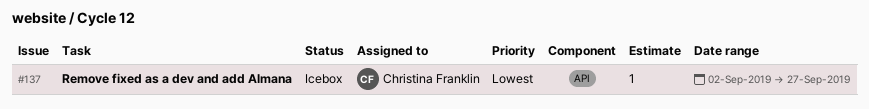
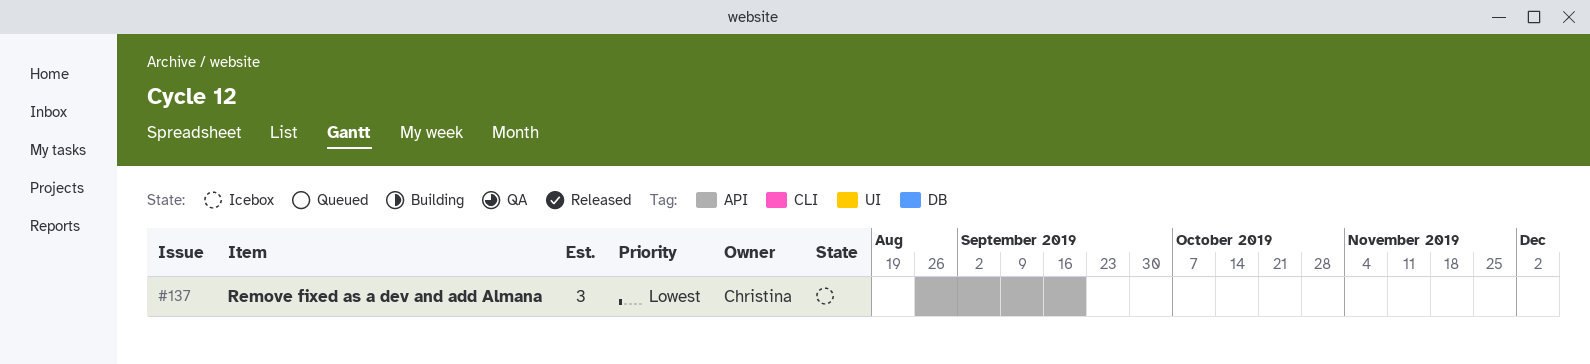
#137, estimate: 1 -> 3
#137, start: Sep 2 -> Aug 26
#137, due: Sep 27 -> Sep 20

